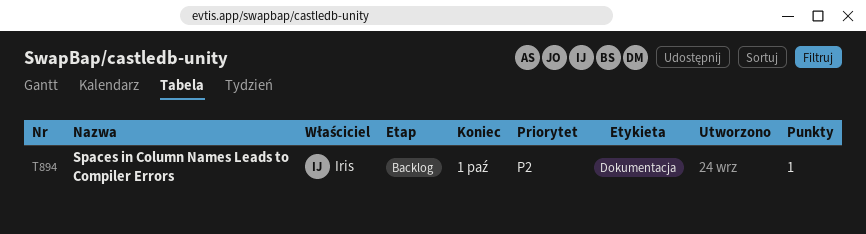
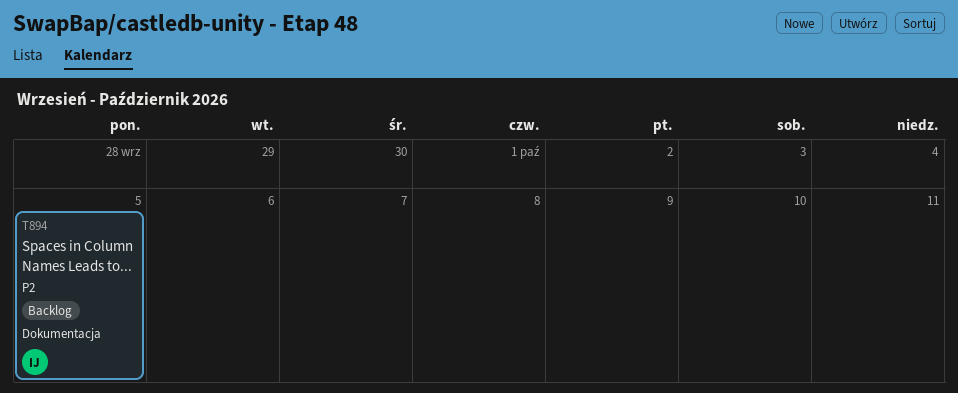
T894, due: Oct 1 -> Oct 5

